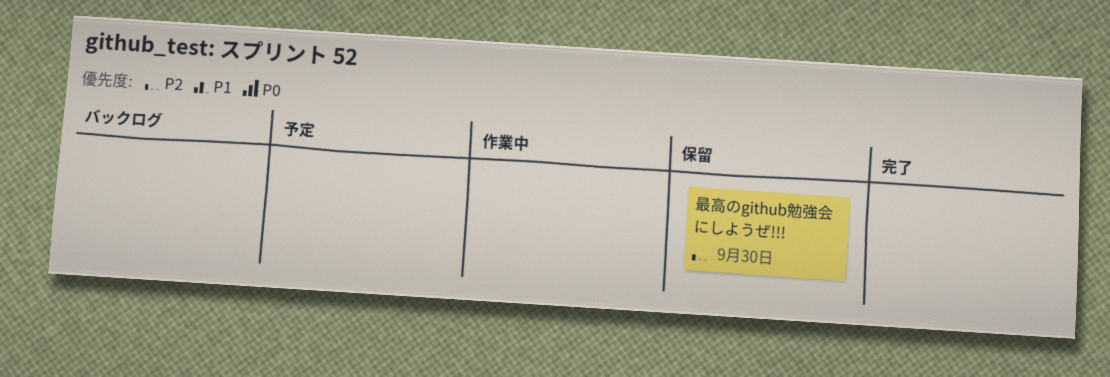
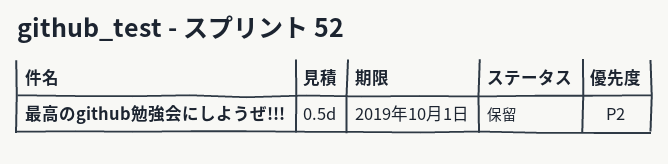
最高のgithub勉強会にしようぜ!!!, due: Sep 30 -> Oct 1

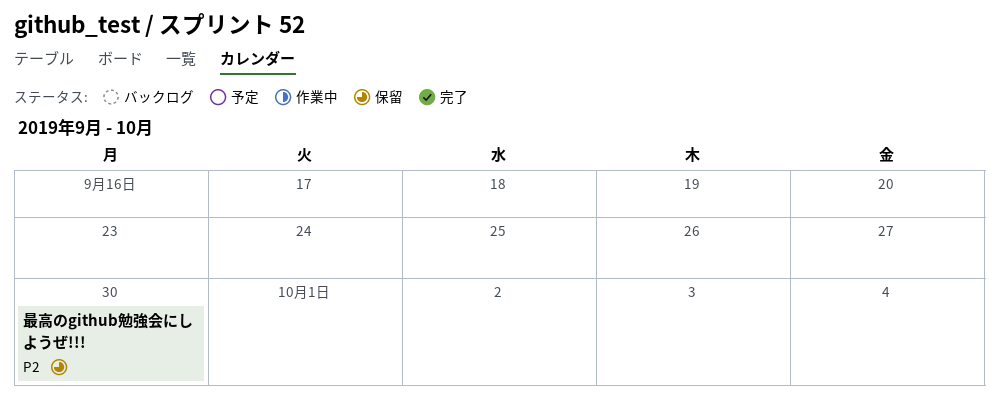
最高のgithub勉強会にしようぜ!!!, due: Oct 1 -> Sep 30

